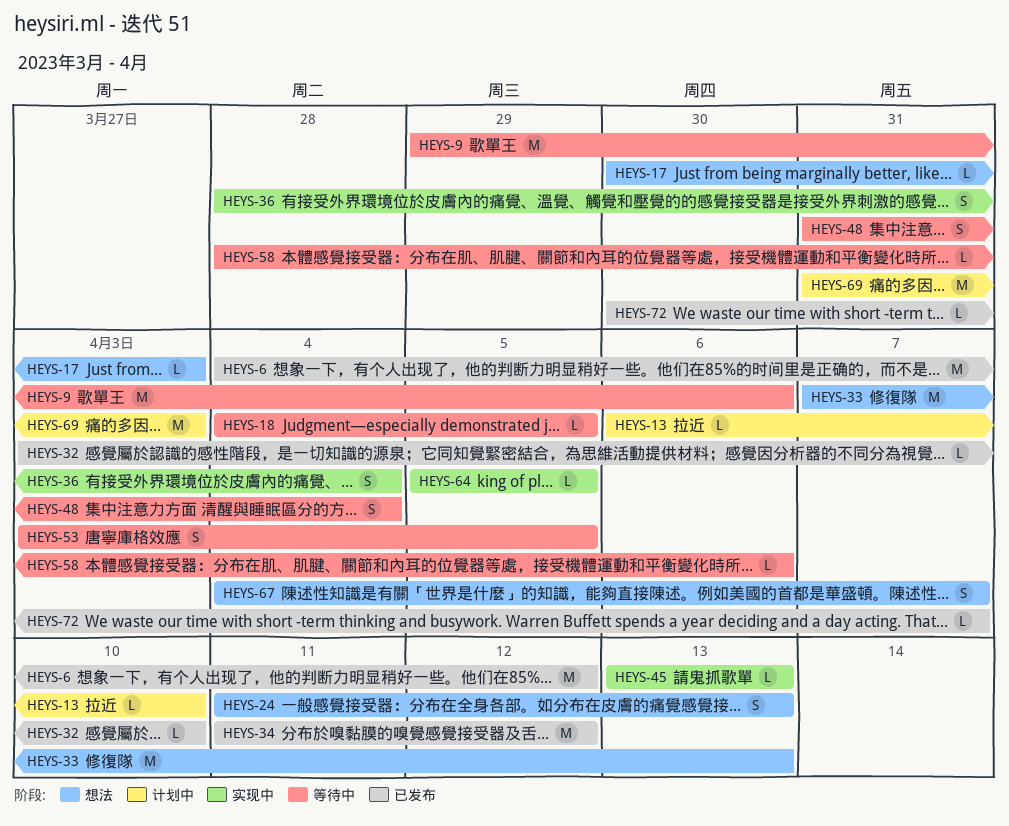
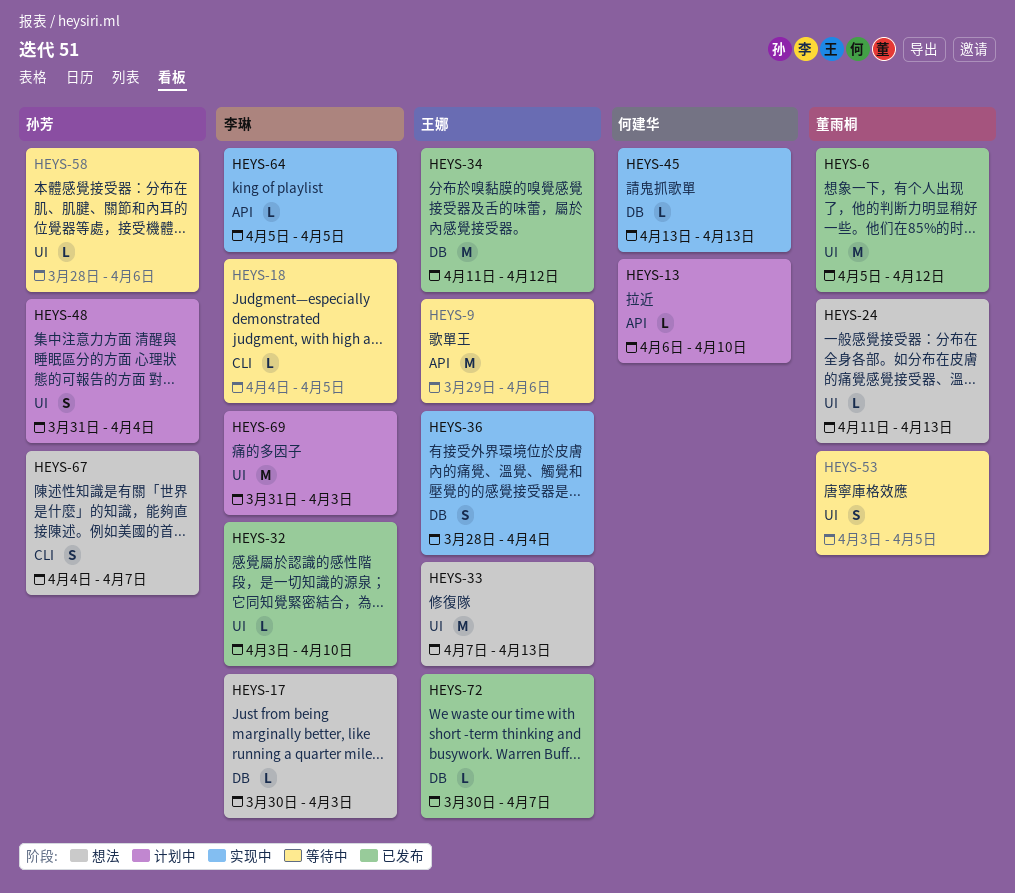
HEYS-6, start: Apr 4 -> Apr 5
HEYS-24, estimate: S -> L
HEYS-48, status: 等待中 -> 计划中

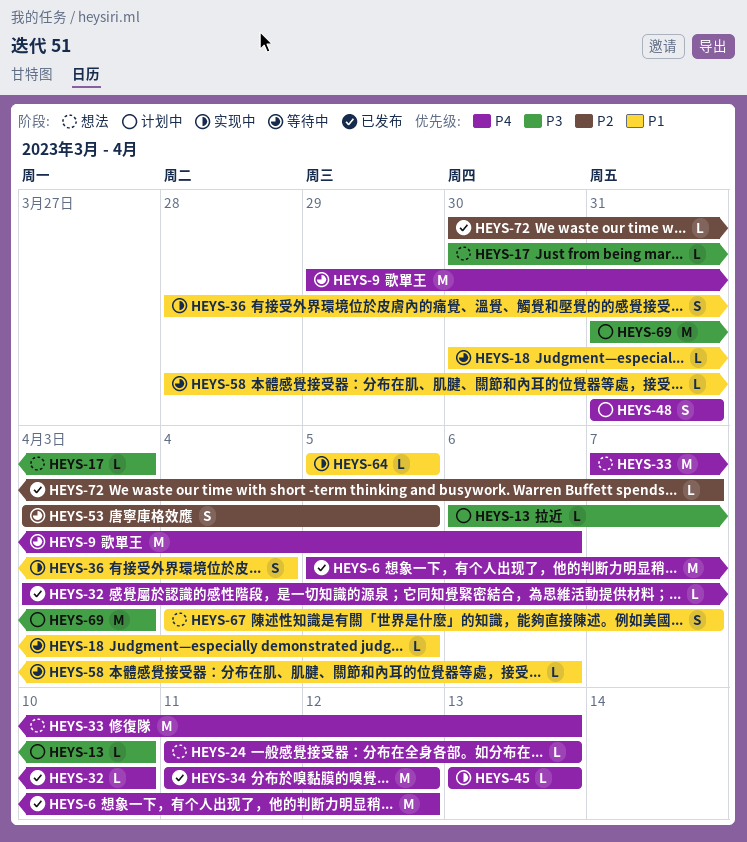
HEYS-18, start: Apr 4 -> Mar 30
HEYS-48, due: Apr 4 -> Mar 31

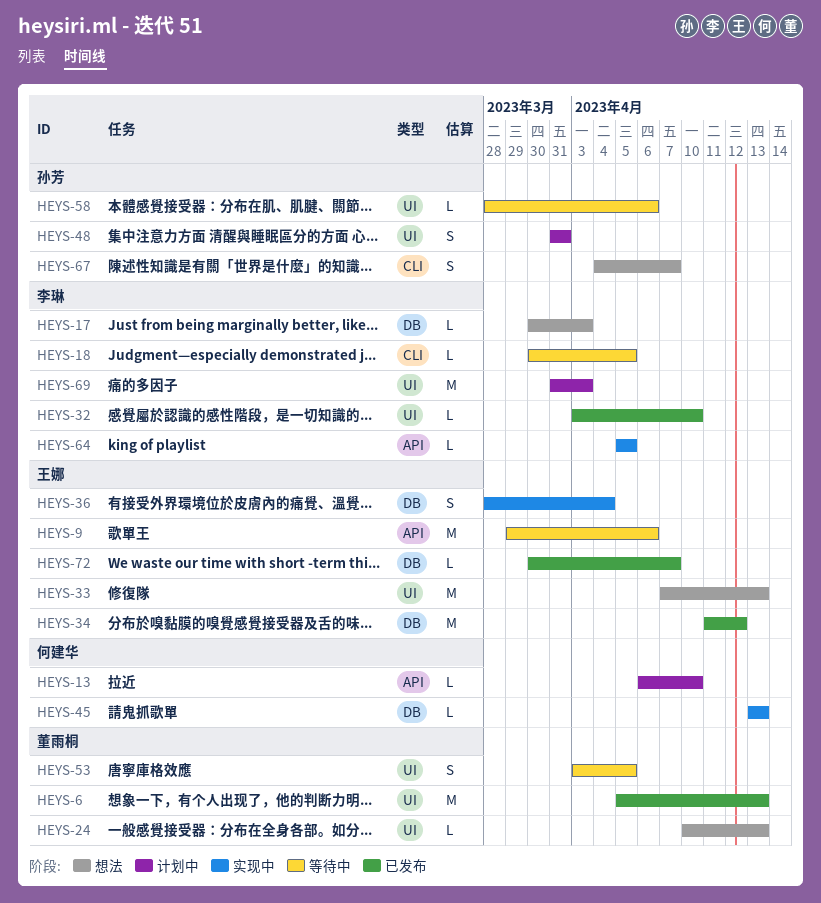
HEYS-6, due: Apr 12 -> Apr 13
HEYS-24, start: Apr 11 -> Apr 10

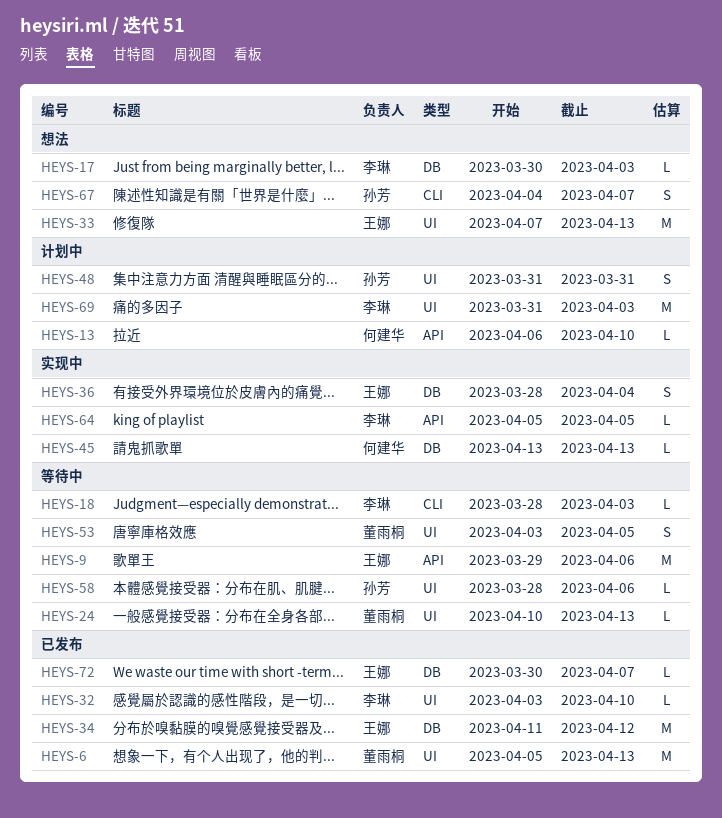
HEYS-18, start: Mar 30 -> Mar 28
HEYS-18, due: Apr 5 -> Apr 3
HEYS-24, status: 想法 -> 等待中

